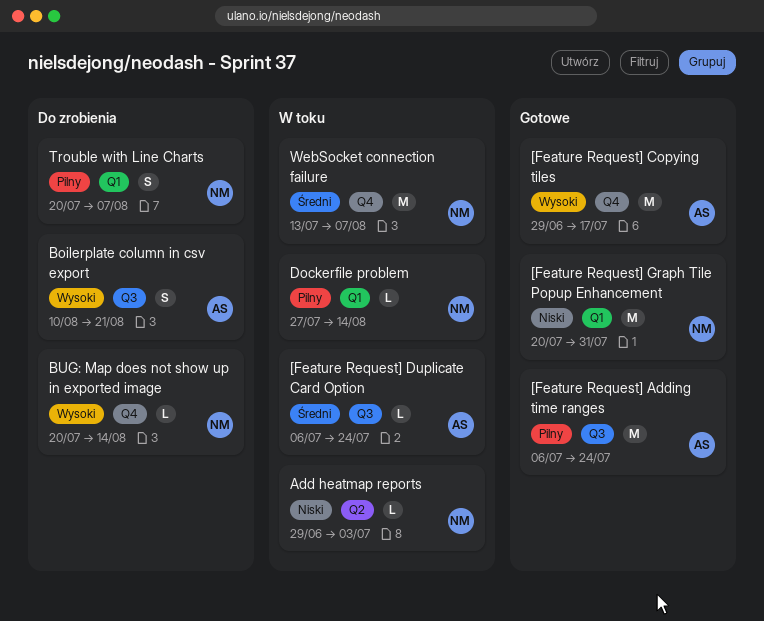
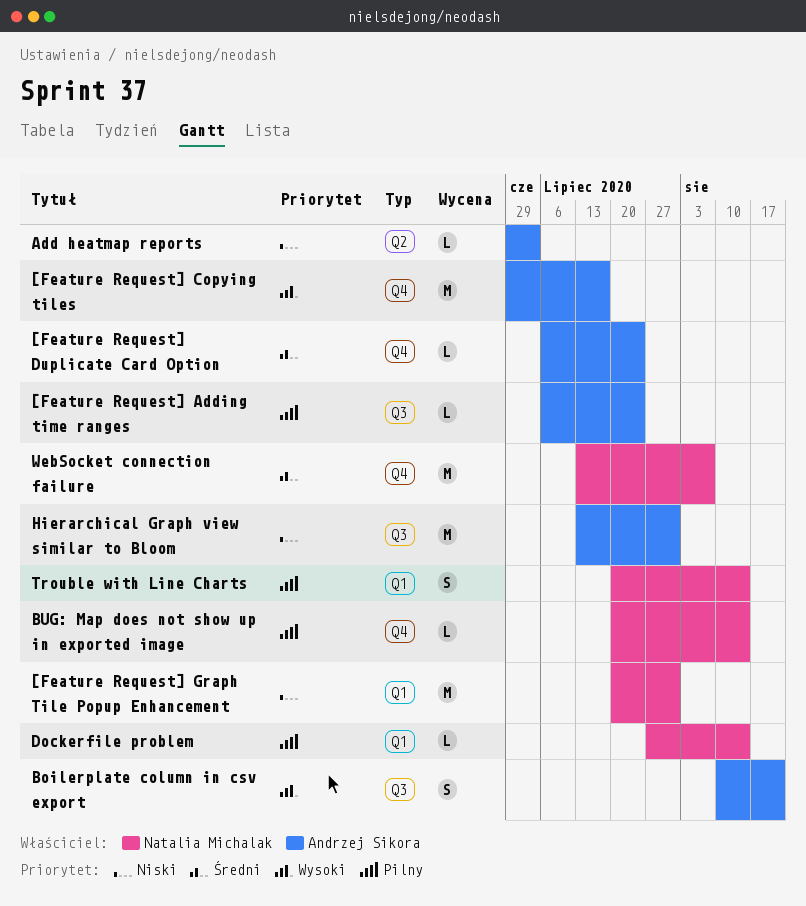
[Feature Request] Adding time ranges, estimate: M -> L
[Feature Request] Duplicate Card Option, label: Q3 -> Q4
Add heatmap reports, owner: Natalia Michalak -> Andrzej Sikora
BUG: Map does not show up in exported image, priority: Wysoki -> Pilny
Hierarchical Graph view similar to Bloom: none -> present
Trouble with Line Charts, due: Aug 7 -> Aug 14

